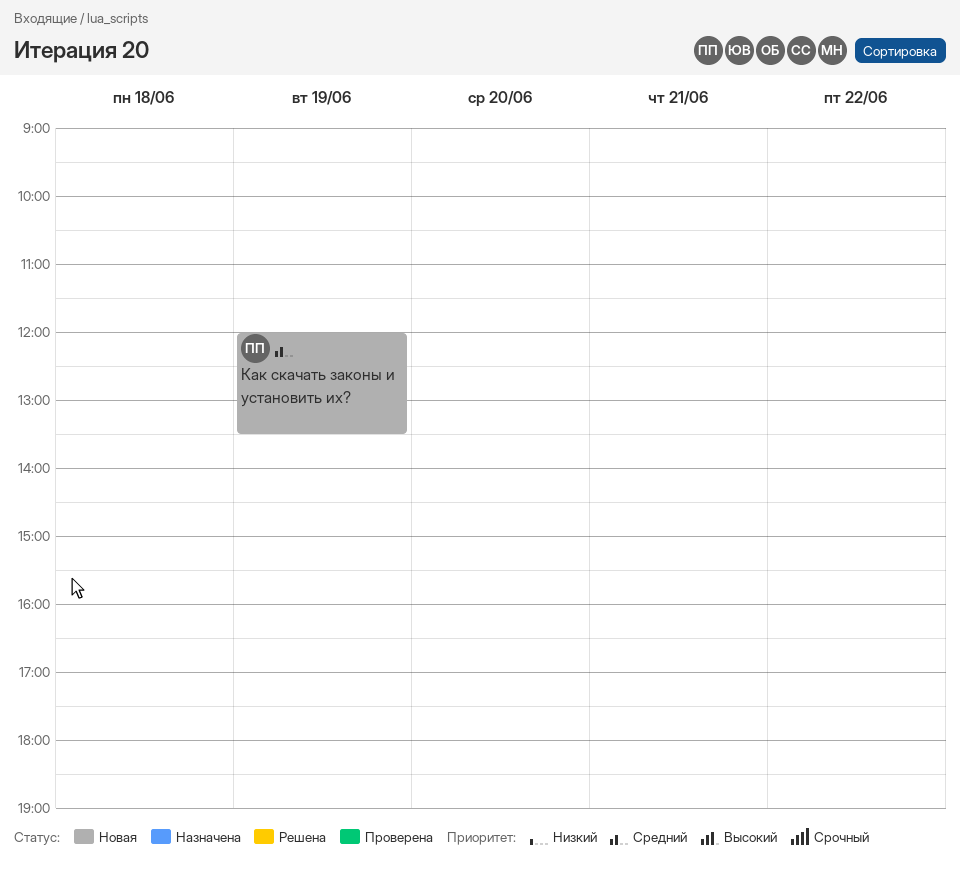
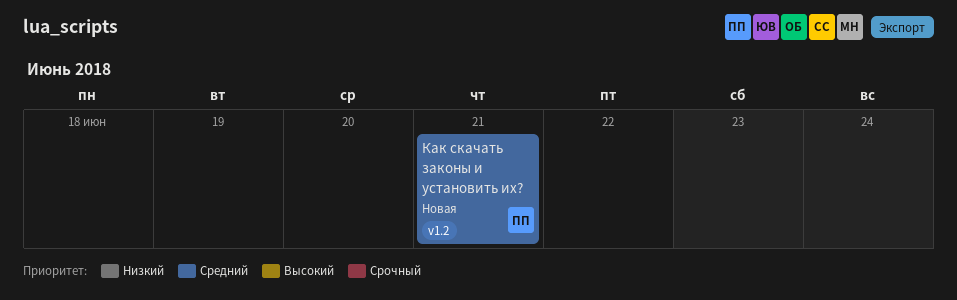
Как скачать законы и установить их?, day: Jun 19 -> Jun 21

